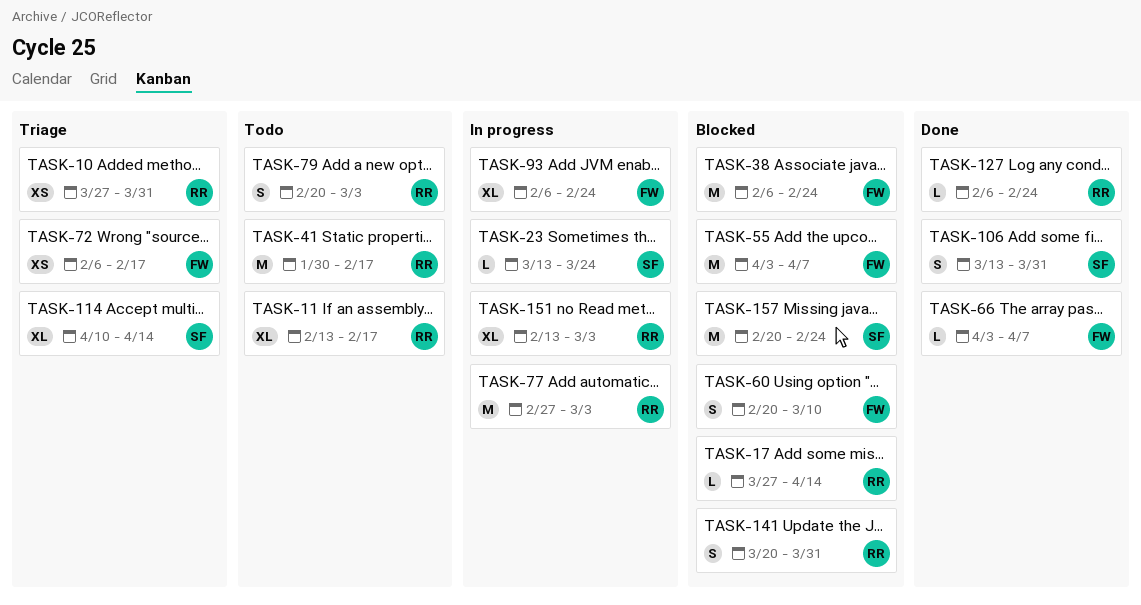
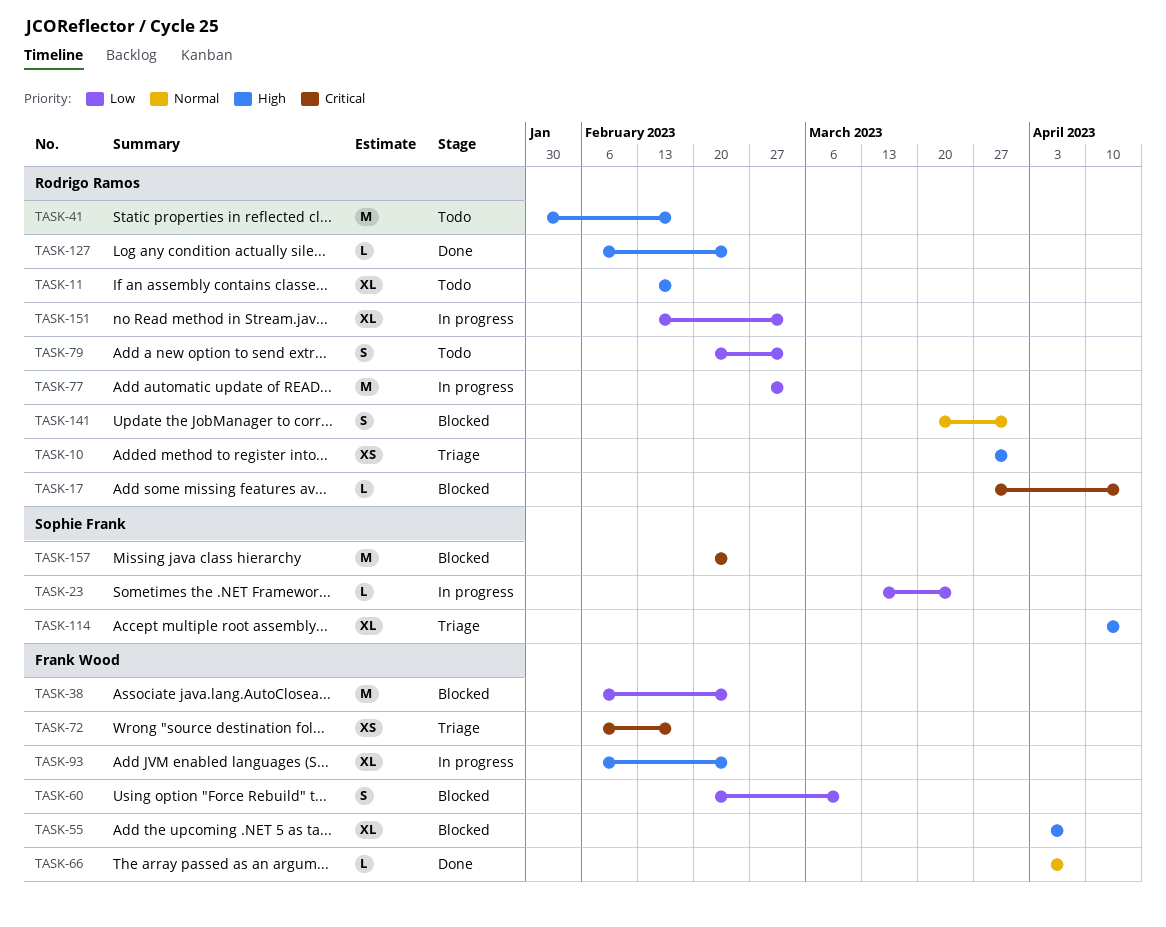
TASK-55, estimate: M -> XL
TASK-106: present -> none

